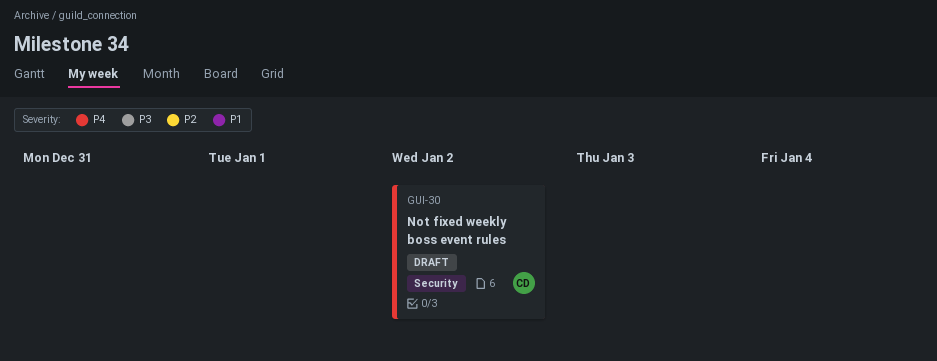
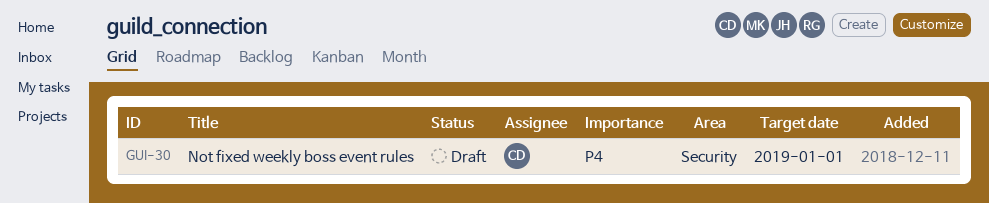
GUI-30, due: Jan 2 -> Jan 1

